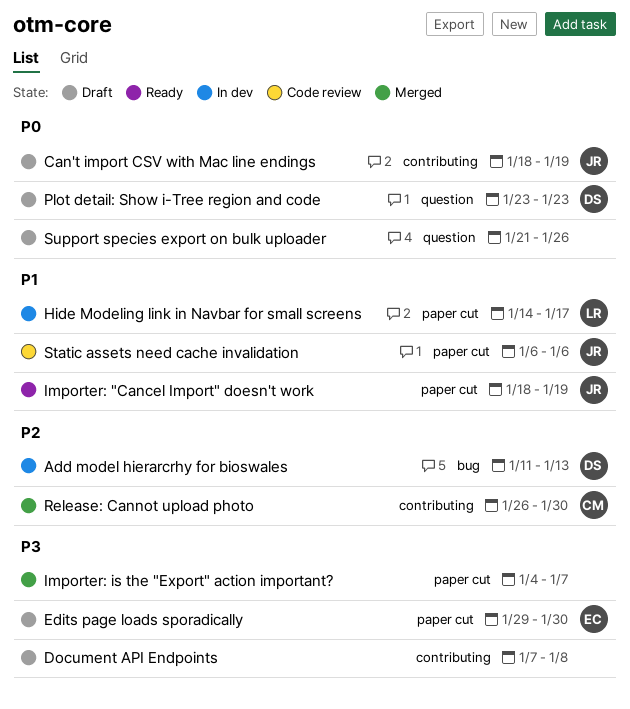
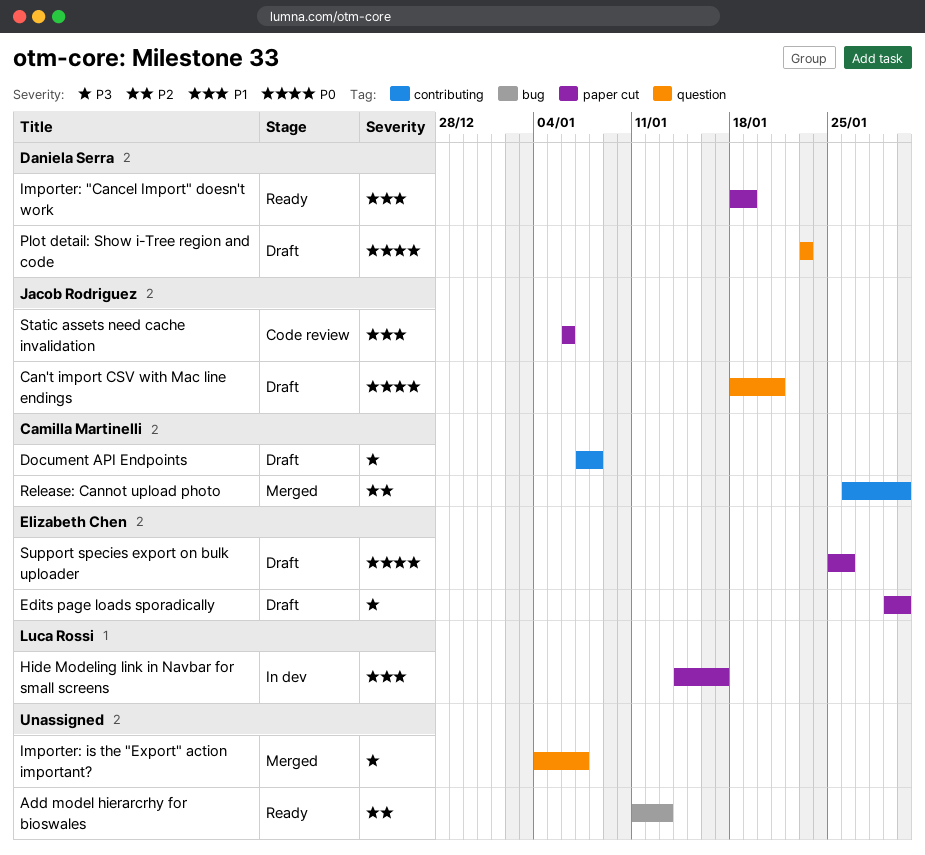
Add model hierarcrhy for bioswales, status: In dev -> Ready
Add model hierarcrhy for bioswales, owner: Daniela Serra -> none
Can't import CSV with Mac line endings, label: contributing -> question
Can't import CSV with Mac line endings, due: Jan 19 -> Jan 21
Document API Endpoints, owner: none -> Camilla Martinelli
Importer: "Cancel Import" doesn't work, owner: Jacob Rodriguez -> Daniela Serra
Importer: is the "Export" action important?, label: paper cut -> question
Support species export on bulk uploader, owner: none -> Elizabeth Chen
Support species export on bulk uploader, label: question -> paper cut
Support species export on bulk uploader, start: Jan 21 -> Jan 25

